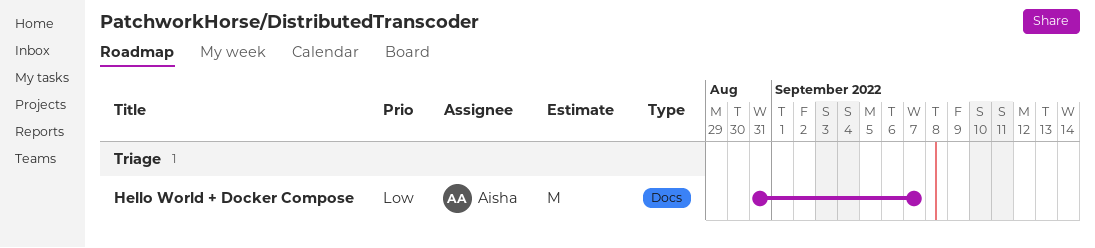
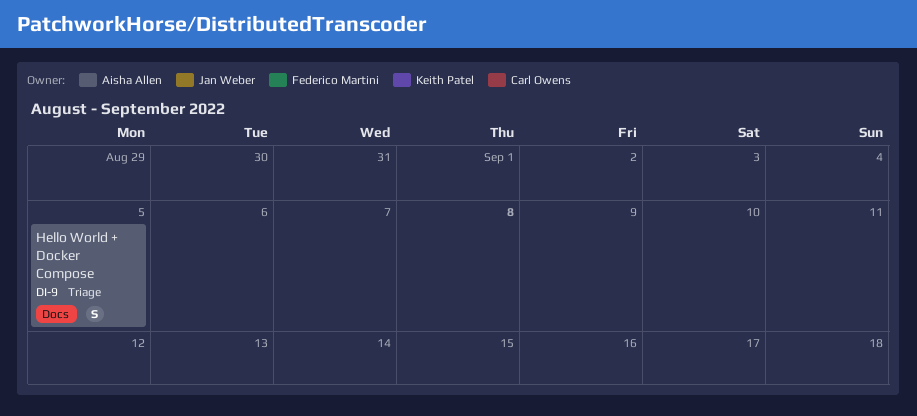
Hello World + Docker Compose, estimate: M -> S
Hello World + Docker Compose, due: Sep 7 -> Sep 5

